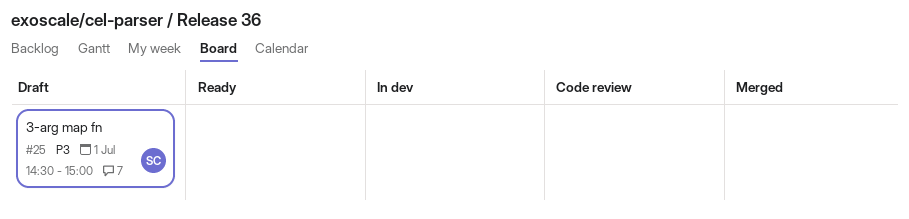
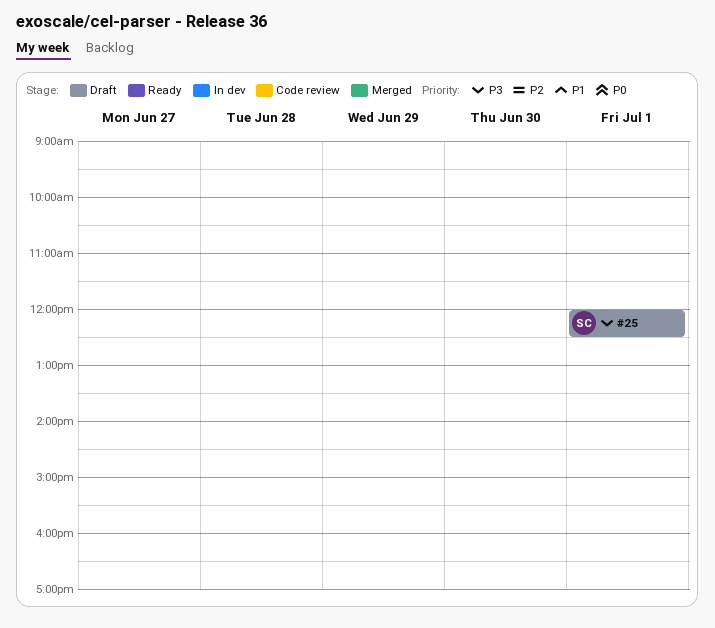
#25, begins: 14:30 -> 12:00
#25, ends: 15:00 -> 12:30

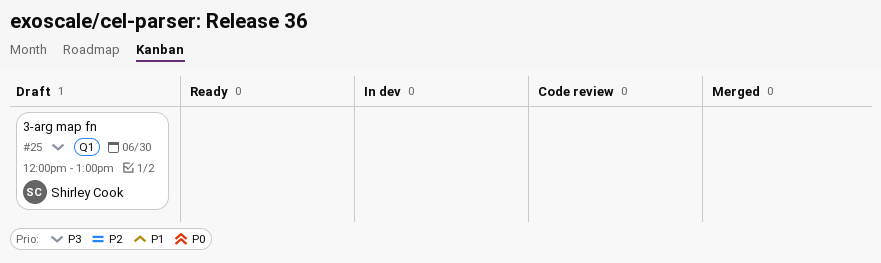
#25, day: Jul 1 -> Jun 30
#25, ends: 12:30 -> 13:00

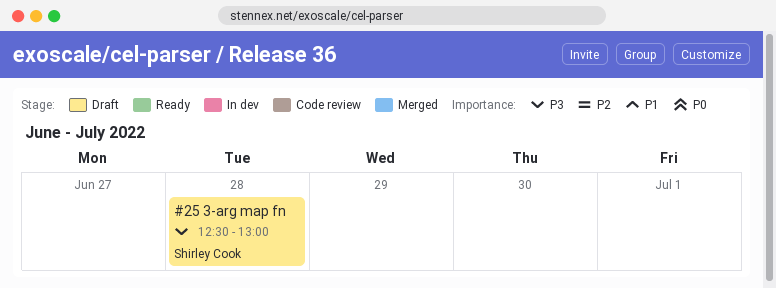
#25, day: Jun 30 -> Jun 28
#25, begins: 12:00 -> 12:30

